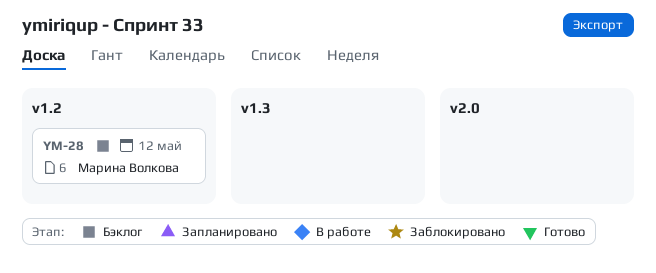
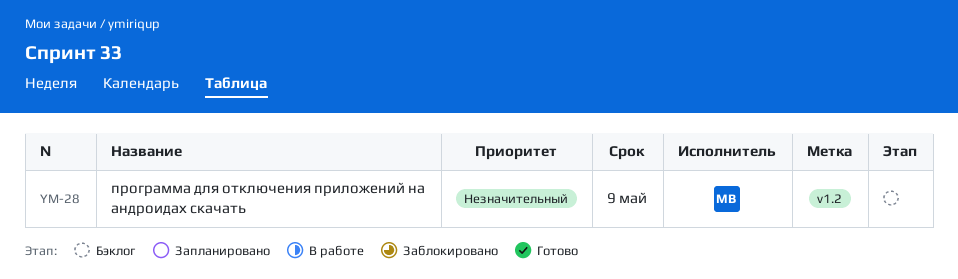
YM-28, due: May 12 -> May 9

